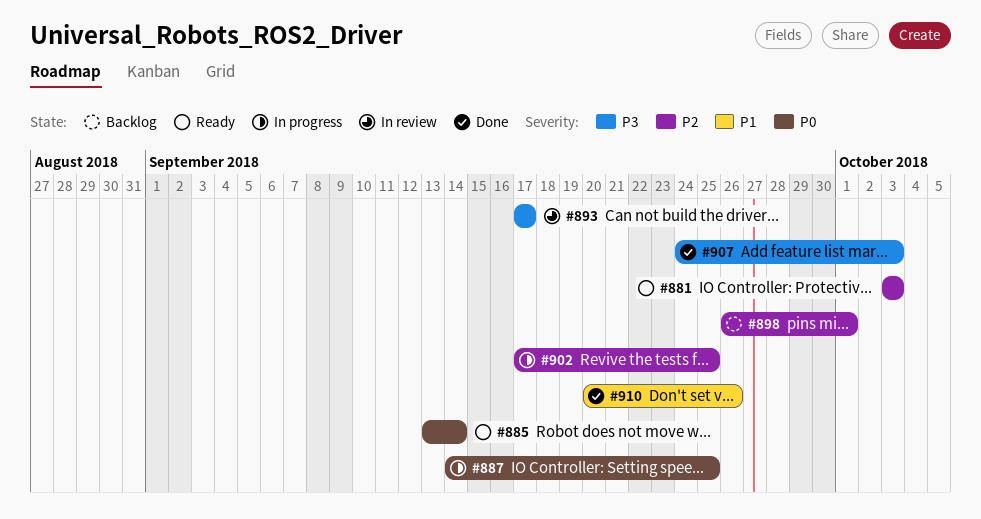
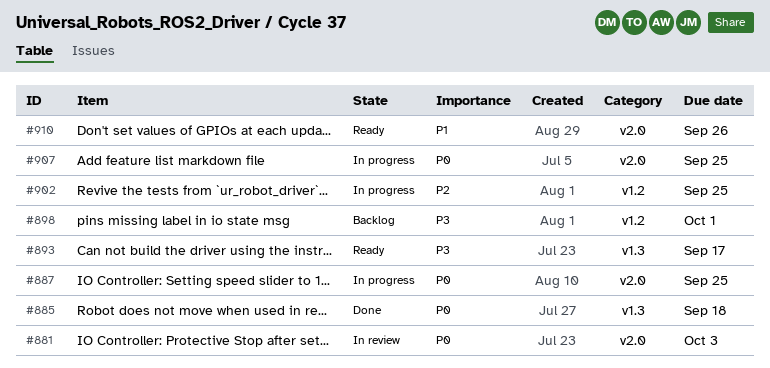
#881, status: Ready -> In review
#881, priority: P2 -> P0
#885, status: Ready -> Done
#885, due: Sep 14 -> Sep 18
#893, status: In review -> Ready
#898, priority: P2 -> P3
#907, status: Done -> In progress
#907, priority: P3 -> P0
#907, due: Oct 3 -> Sep 25
#910, status: Done -> Ready

